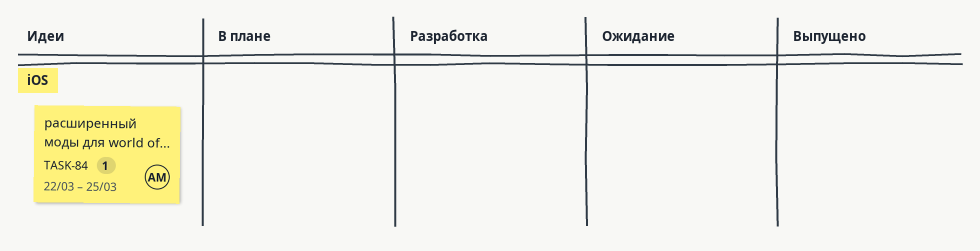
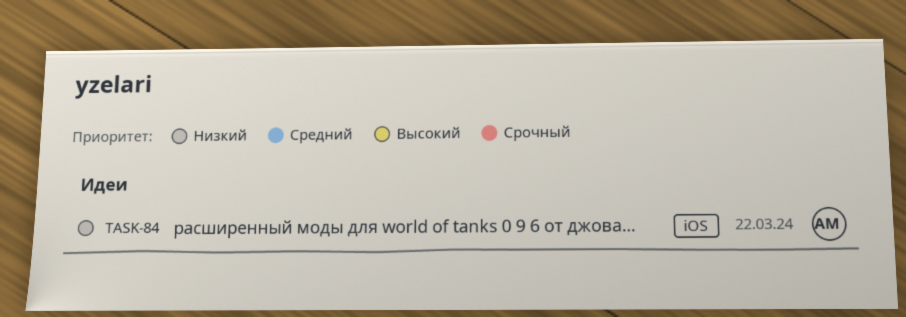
TASK-84, due: Mar 25 -> Mar 22

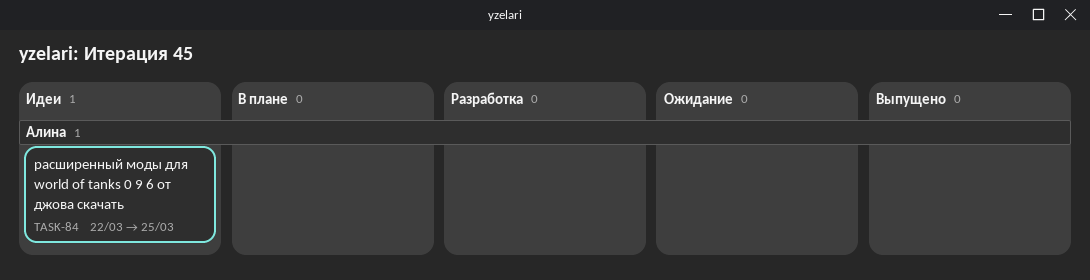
TASK-84, due: Mar 22 -> Mar 25

